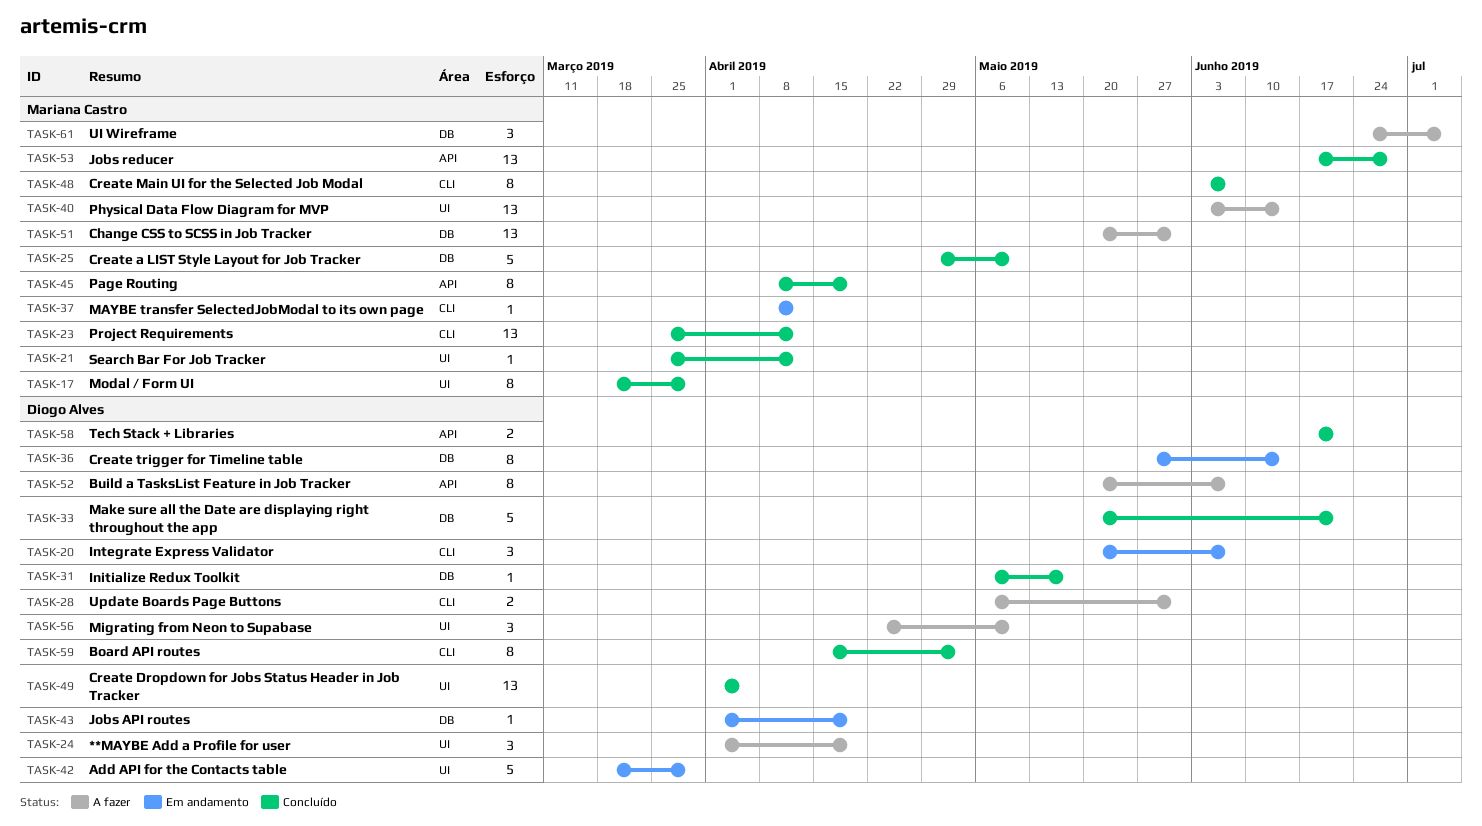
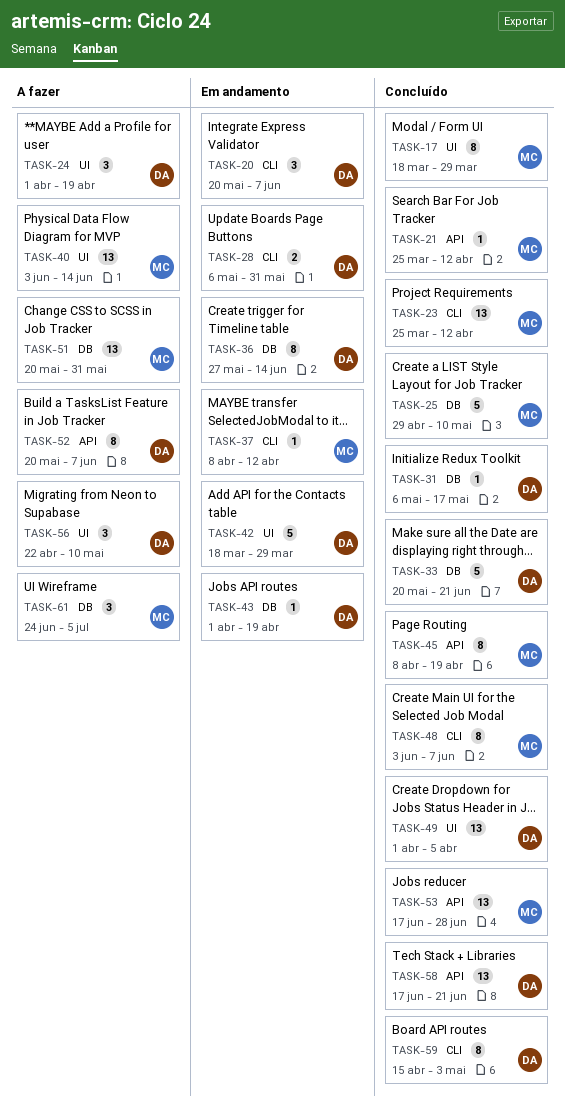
TASK-21, label: UI -> API
TASK-28, status: A fazer -> Em andamento
TASK-58, estimate: 2 -> 13

